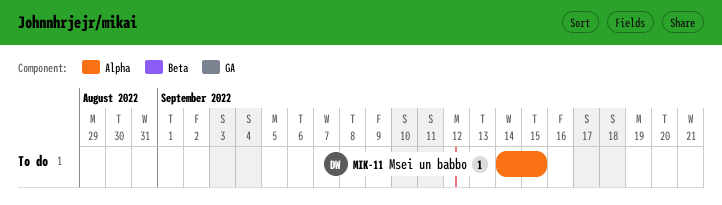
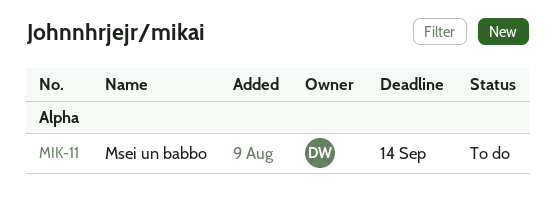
MIK-11, due: Sep 15 -> Sep 14

